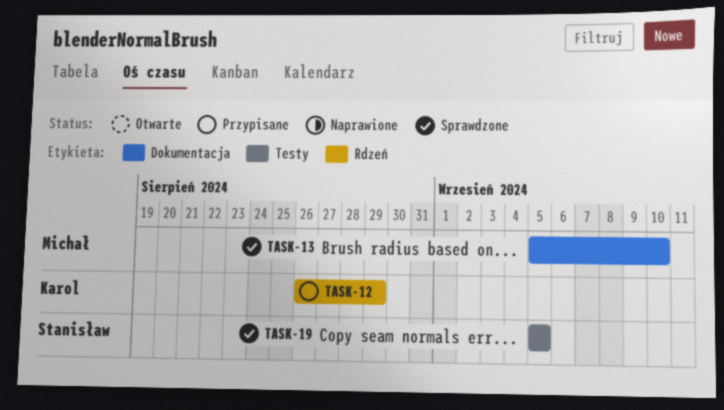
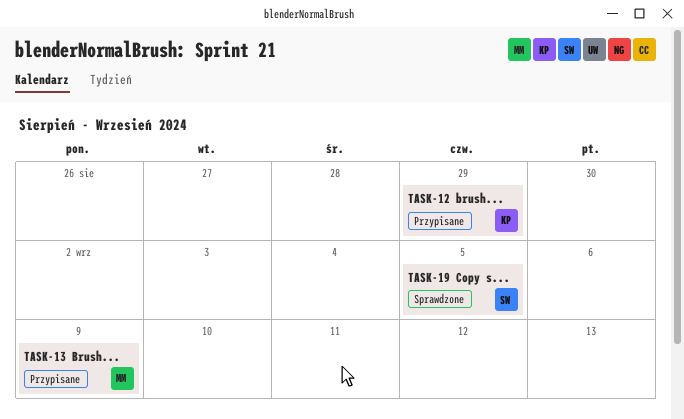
TASK-13, status: Sprawdzone -> Przypisane
TASK-13, due: Sep 10 -> Sep 9

